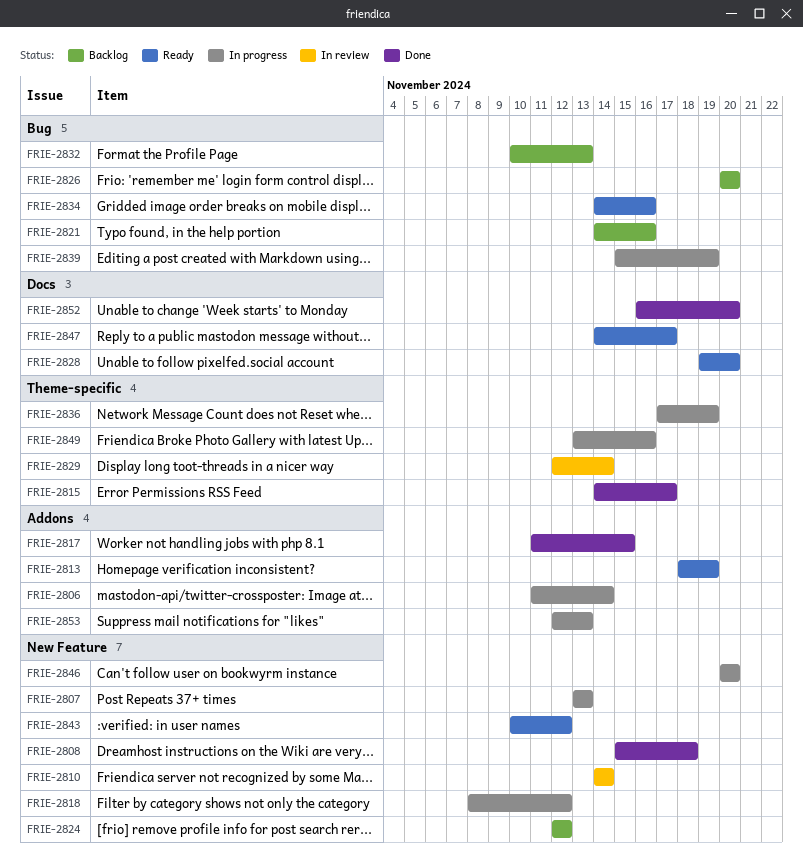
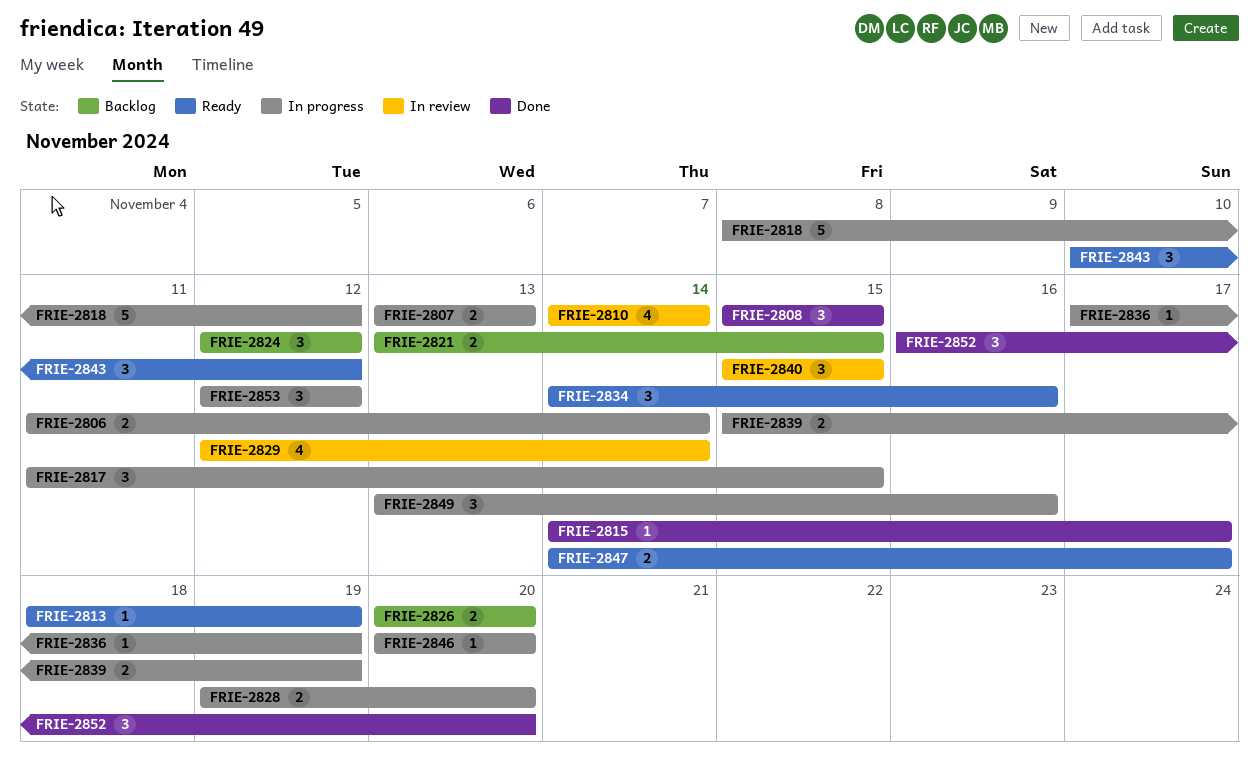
FRIE-2808, due: Nov 18 -> Nov 15
FRIE-2817, status: Done -> In progress
FRIE-2821, start: Nov 14 -> Nov 13
FRIE-2821, due: Nov 16 -> Nov 15
FRIE-2828, status: Ready -> In progress
FRIE-2832: present -> none
FRIE-2840: none -> present
FRIE-2853, due: Nov 13 -> Nov 12

